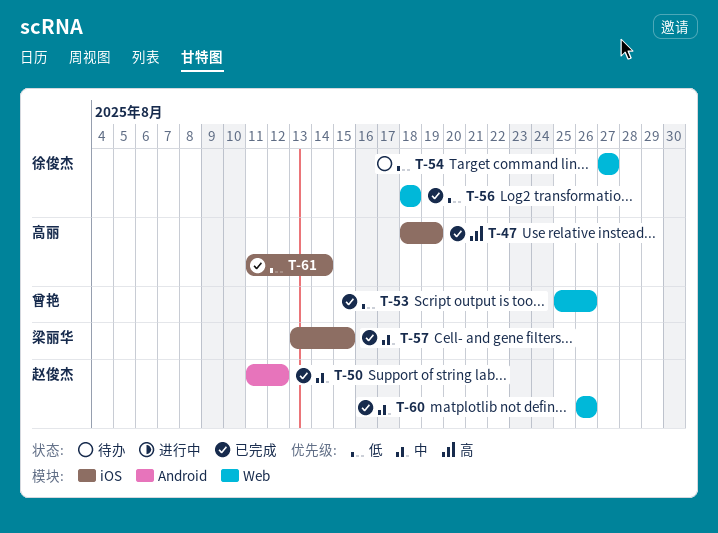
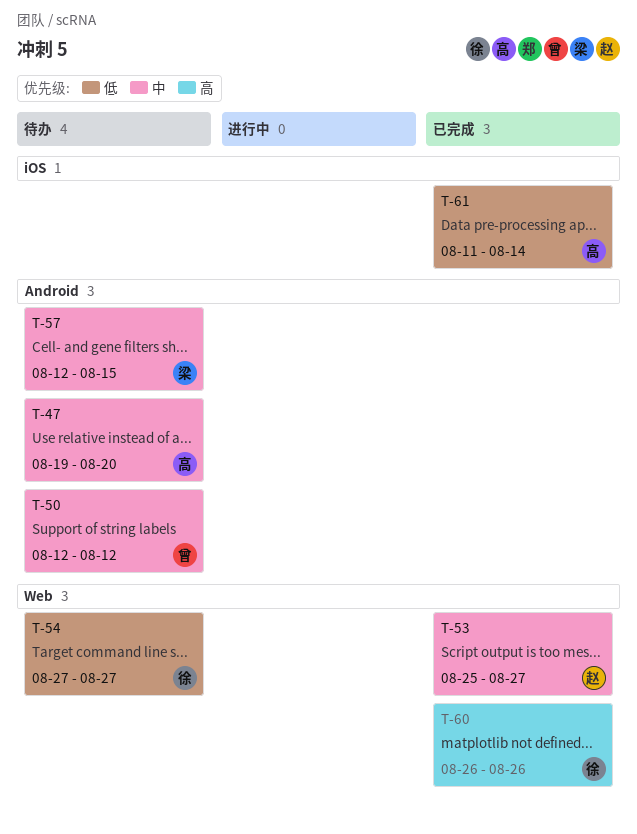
T-47, status: 已完成 -> 待办
T-47, priority: 高 -> 中
T-47, label: iOS -> Android
T-47, start: Aug 18 -> Aug 19
T-47, due: Aug 19 -> Aug 20
T-50, status: 已完成 -> 待办
T-50, owner: 赵俊杰 -> 曾艳
T-50, start: Aug 11 -> Aug 12
T-53, owner: 曾艳 -> 赵俊杰
T-53, priority: 低 -> 中
T-53, due: Aug 26 -> Aug 27
T-56: present -> none
T-57, status: 已完成 -> 待办
T-57, label: iOS -> Android
T-57, start: Aug 13 -> Aug 12
T-60, owner: 赵俊杰 -> 徐俊杰
T-60, priority: 中 -> 高

